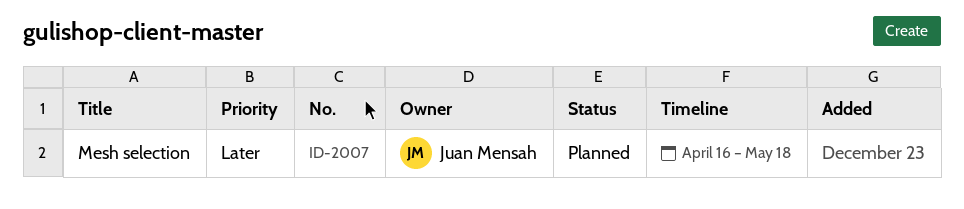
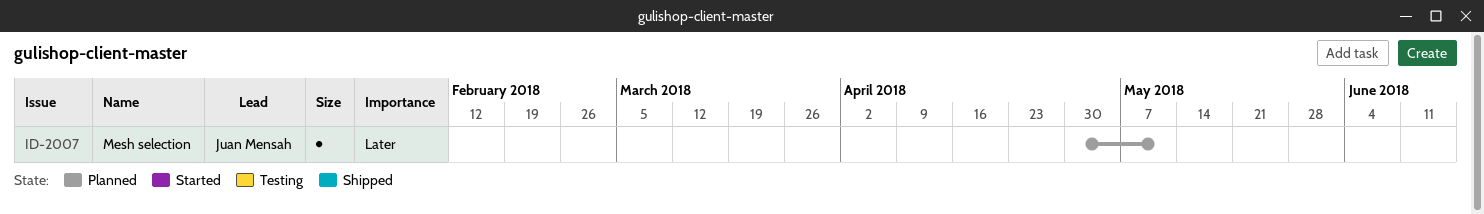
ID-2007, start: Apr 16 -> Apr 30
ID-2007, due: May 18 -> May 11

